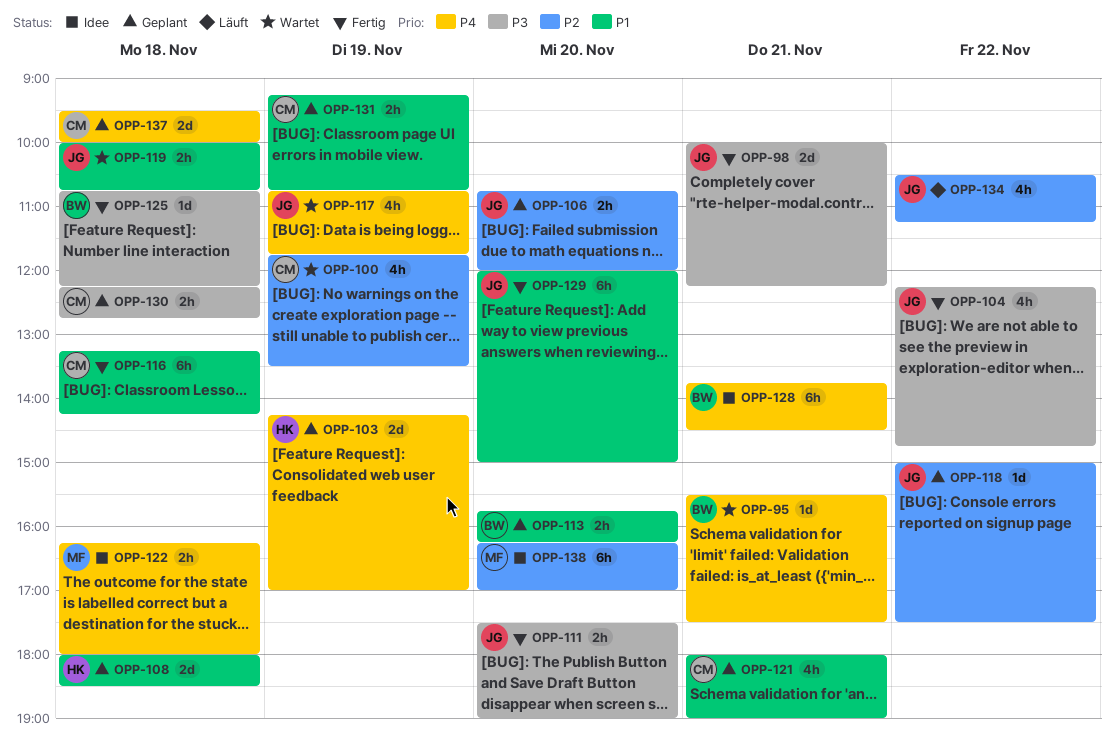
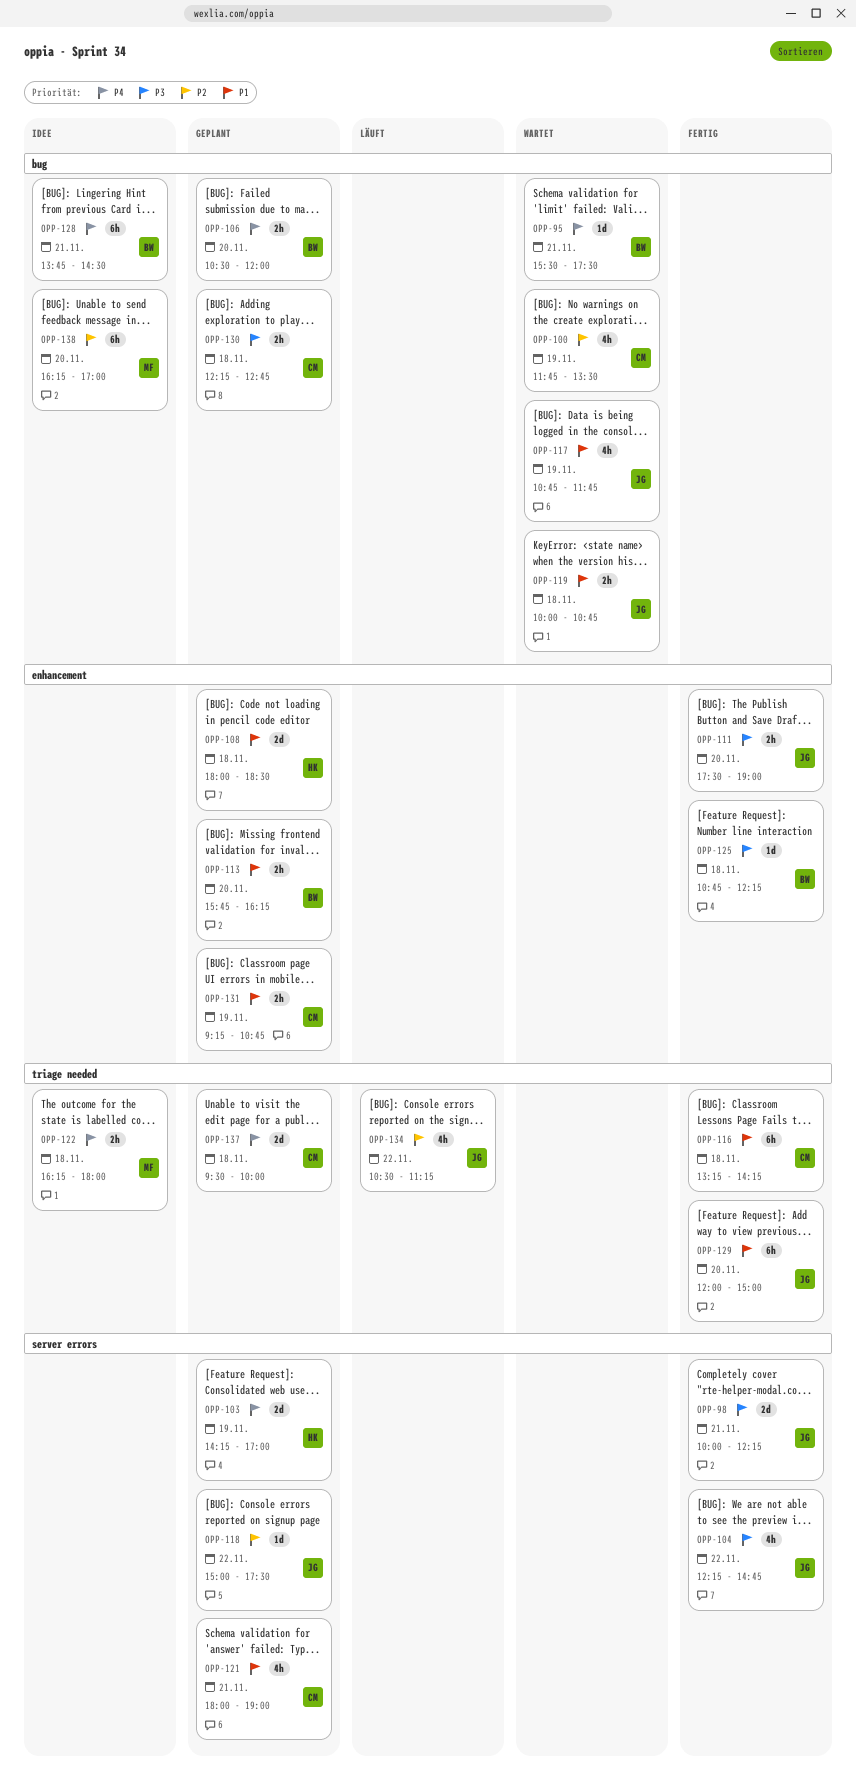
OPP-106, owner: JG -> BW
OPP-106, priority: P2 -> P4
OPP-106, begins: 10:45 -> 10:30
OPP-117, priority: P4 -> P1

